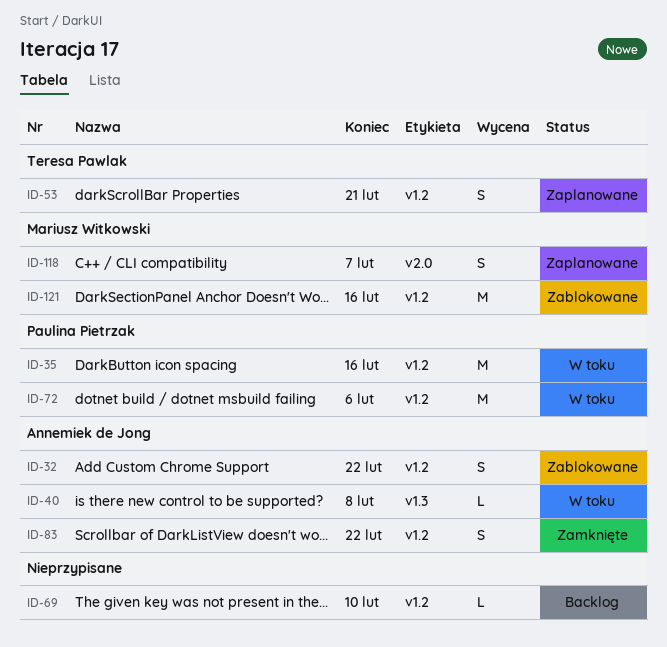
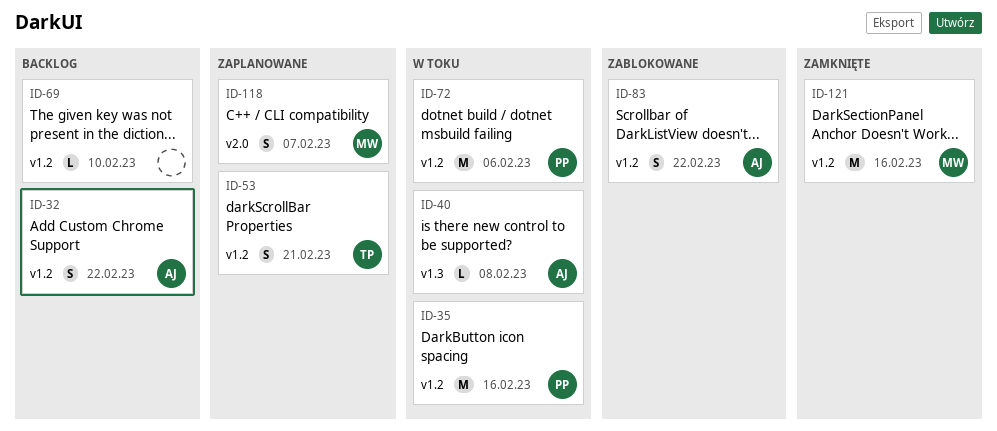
ID-32, status: Zablokowane -> Backlog
ID-83, status: Zamknięte -> Zablokowane
ID-121, status: Zablokowane -> Zamknięte

